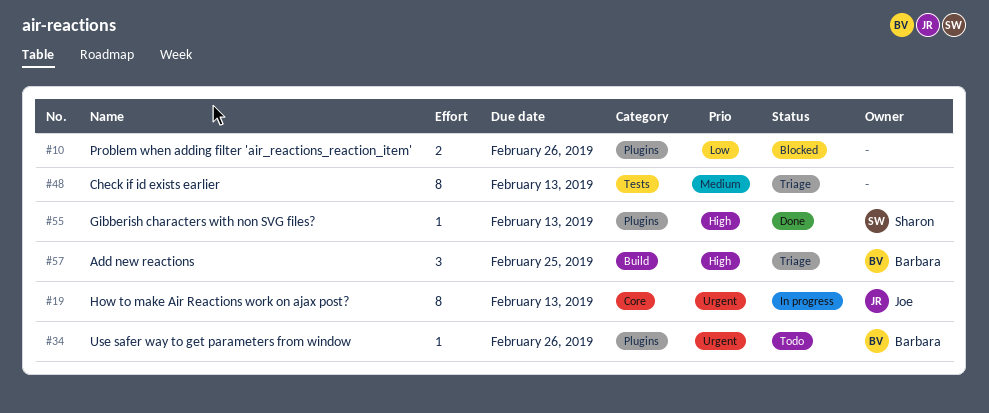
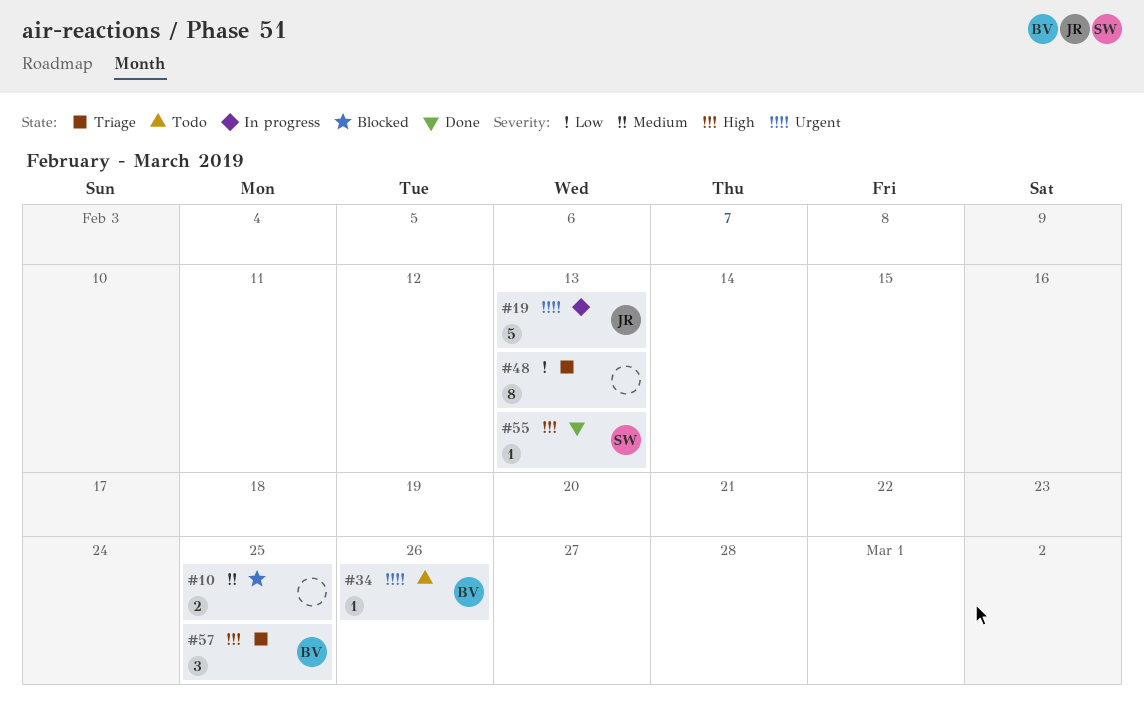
#10, priority: Low -> Medium
#10, due: Feb 26 -> Feb 25
#19, estimate: 8 -> 5
#48, priority: Medium -> Low

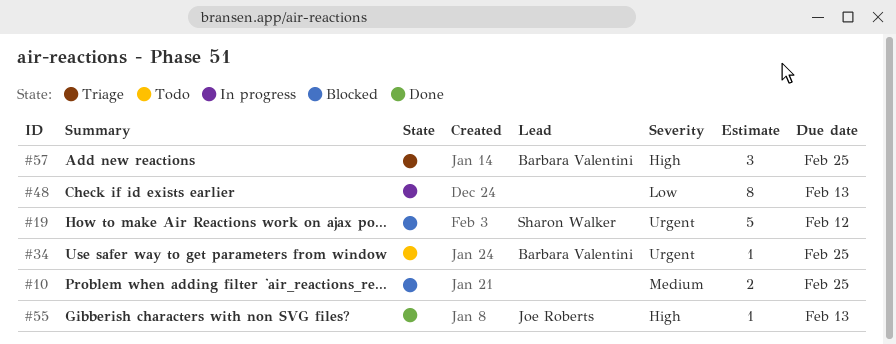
#19, status: In progress -> Blocked
#19, owner: Joe Roberts -> Sharon Walker
#19, due: Feb 13 -> Feb 12
#34, due: Feb 26 -> Feb 25
#48, status: Triage -> In progress
#55, owner: Sharon Walker -> Joe Roberts

